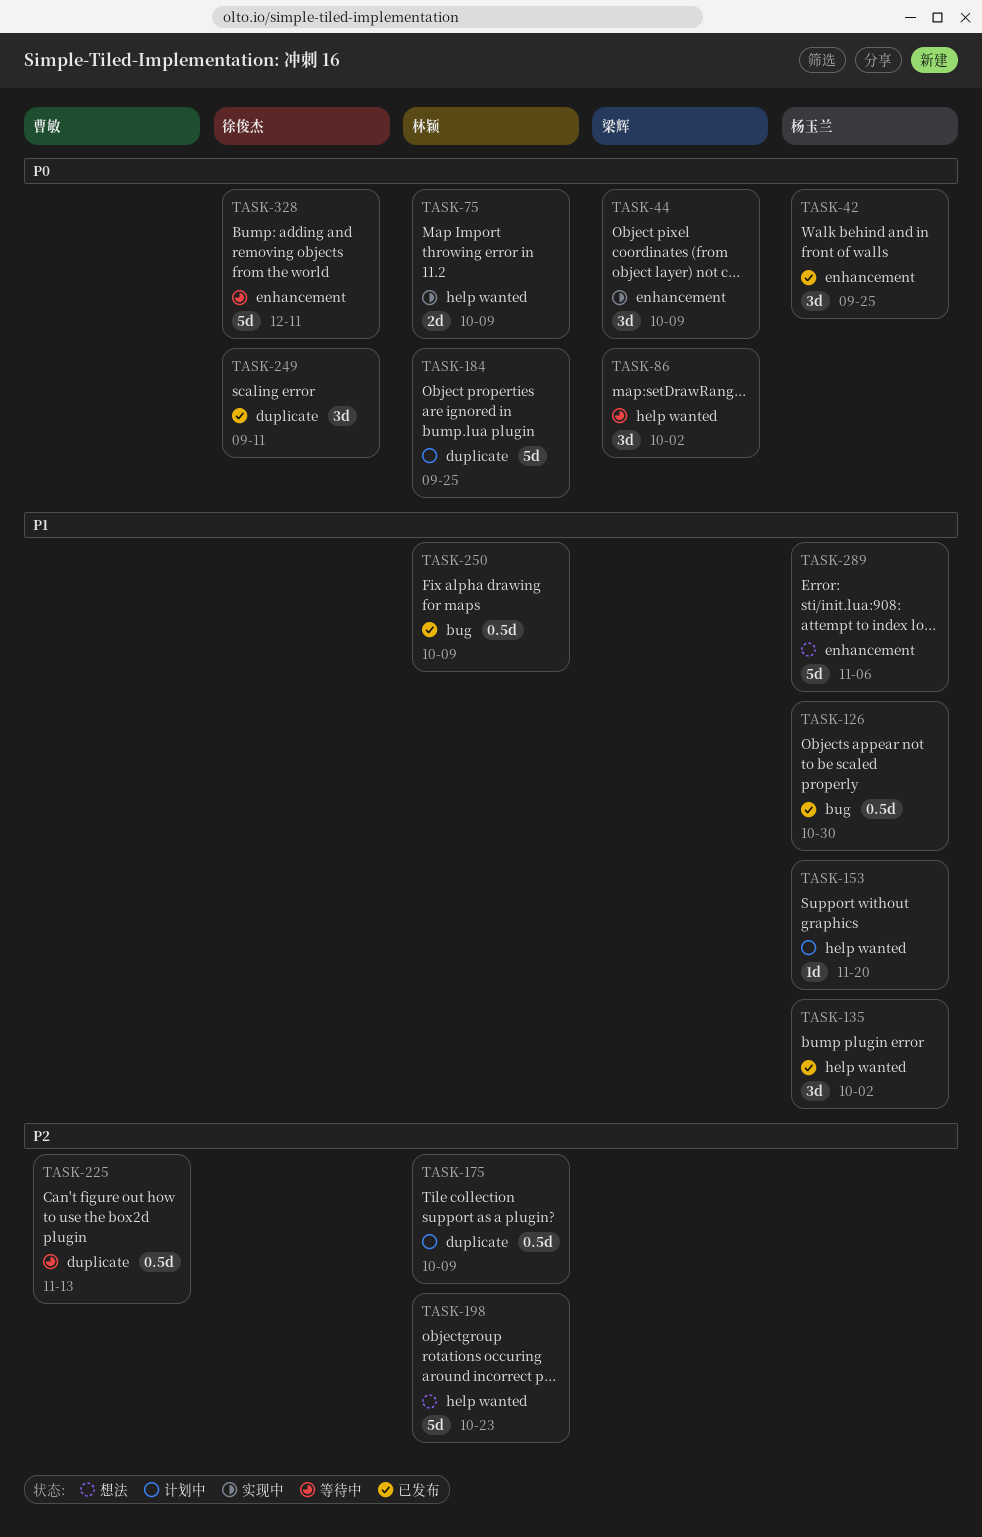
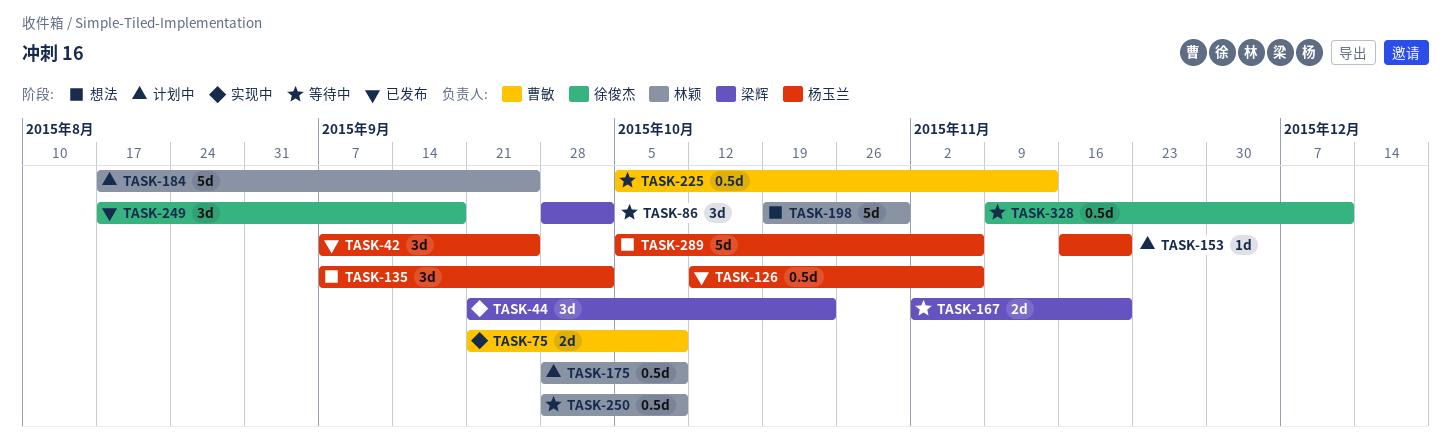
TASK-44, due: Oct 9 -> Oct 23
TASK-75, owner: 林颖 -> 曹敏
TASK-126, due: Oct 30 -> Nov 6
TASK-135, status: 已发布 -> 想法
TASK-167: none -> present
TASK-198, due: Oct 23 -> Oct 30
TASK-249, due: Sep 11 -> Sep 18
TASK-250, status: 已发布 -> 等待中
TASK-328, estimate: 5d -> 0.5d

